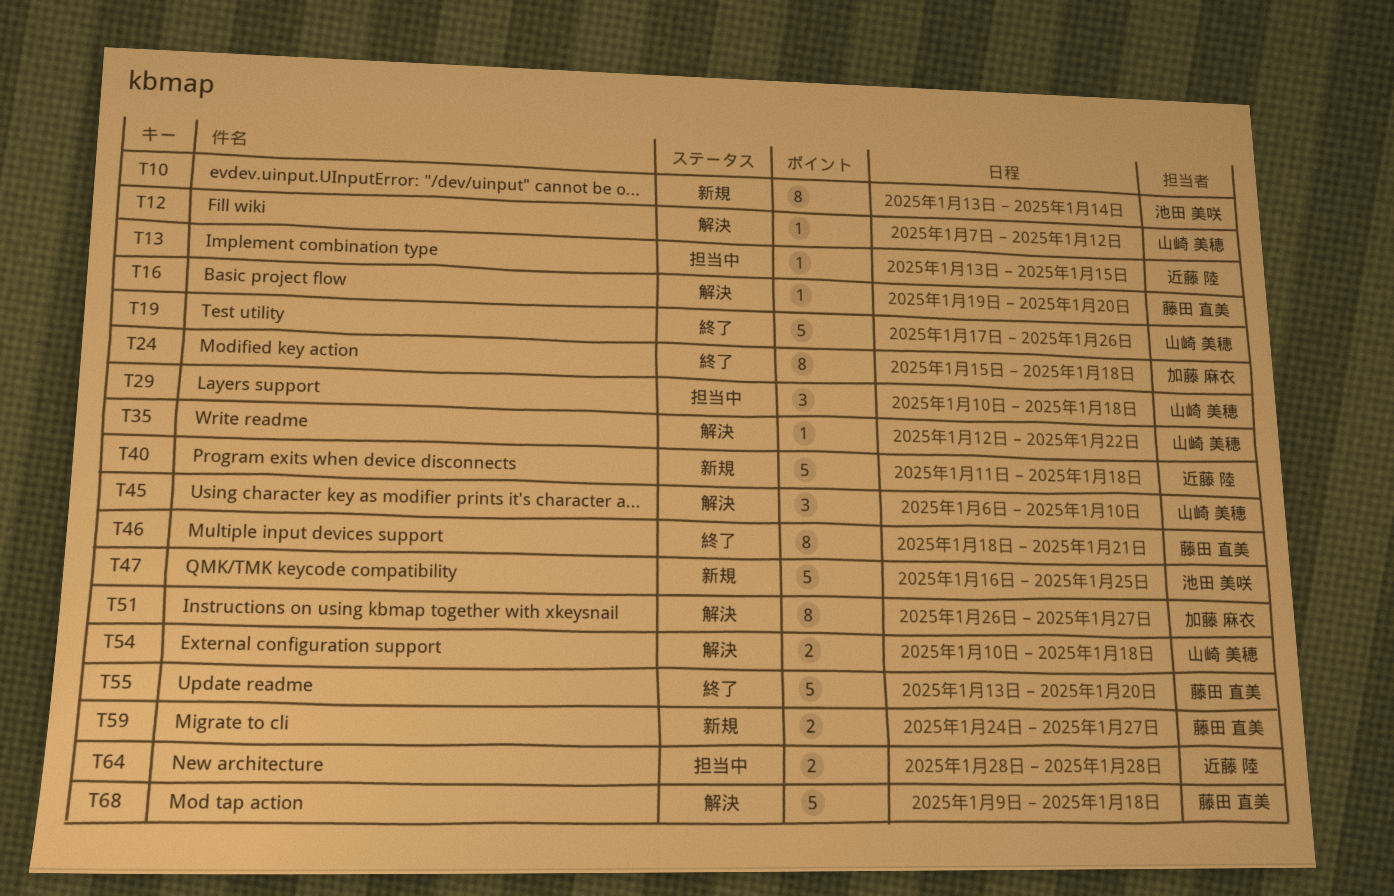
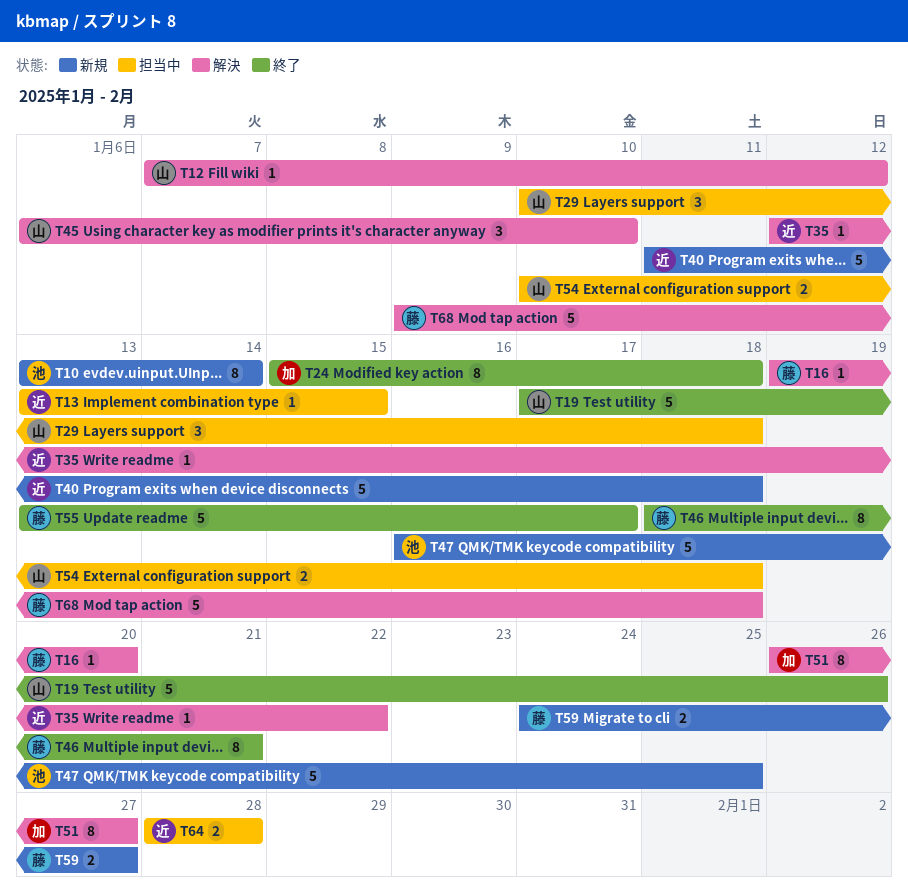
T35, owner: 山崎 美穂 -> 近藤 陸
T54, status: 解決 -> 担当中
T55, due: Jan 20 -> Jan 17

